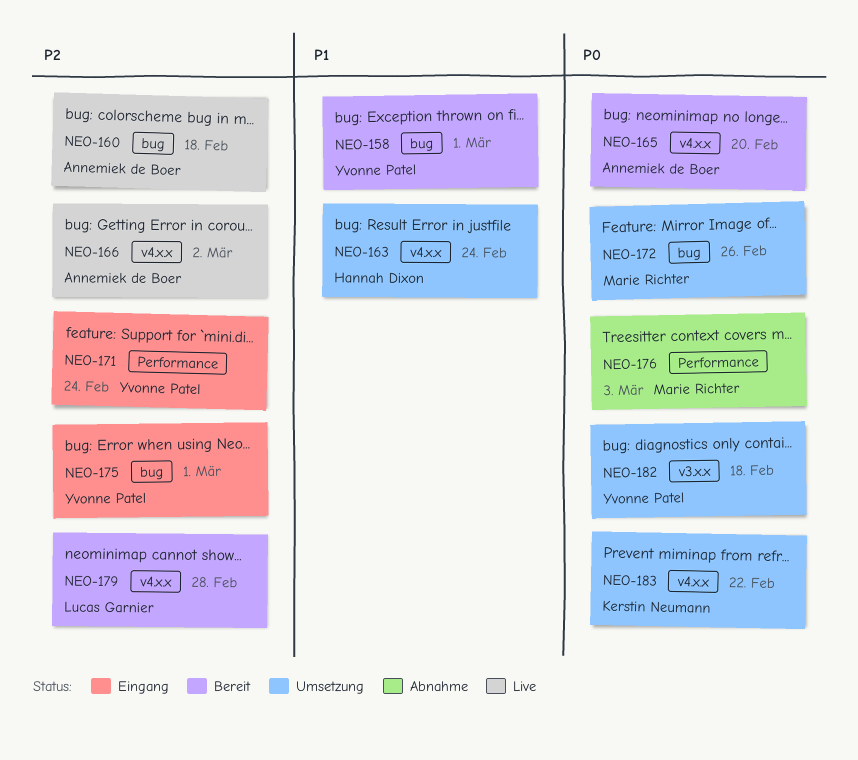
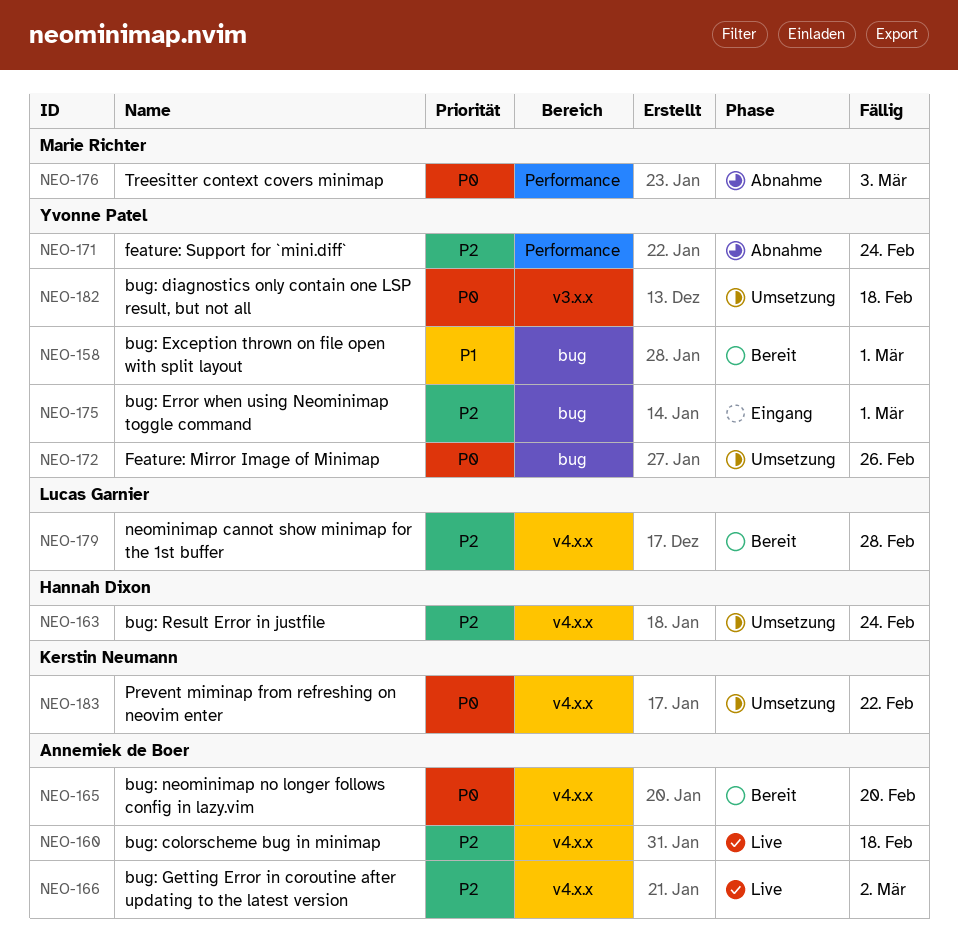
NEO-160, label: bug -> v4.x.x
NEO-163, priority: P1 -> P2
NEO-171, status: Eingang -> Abnahme
NEO-172, owner: Marie Richter -> Yvonne Patel

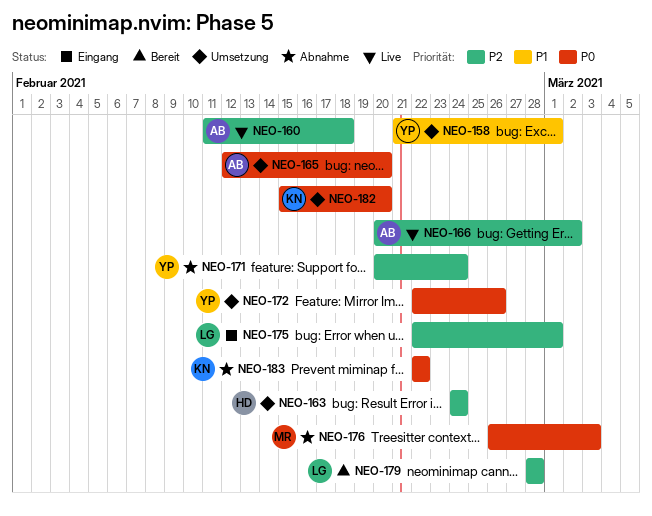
NEO-158, status: Bereit -> Umsetzung
NEO-165, status: Bereit -> Umsetzung
NEO-175, owner: Yvonne Patel -> Lucas Garnier
NEO-182, owner: Yvonne Patel -> Kerstin Neumann
NEO-182, due: Feb 18 -> Feb 20
NEO-183, status: Umsetzung -> Abnahme

